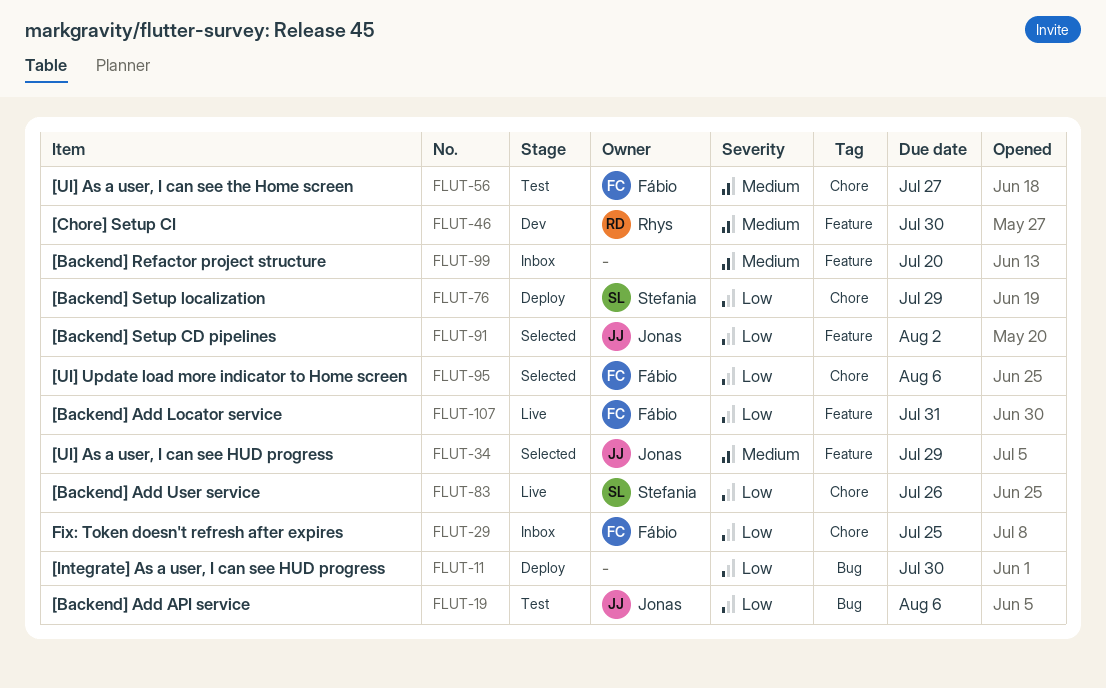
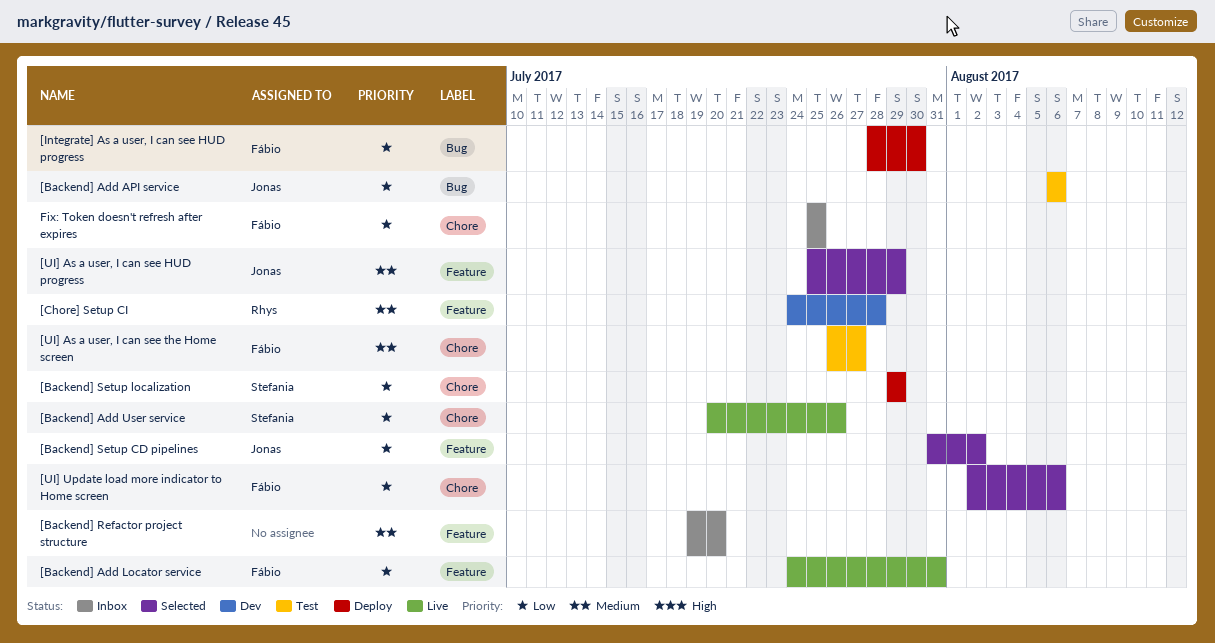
[Chore] Setup CI, due: Jul 30 -> Jul 28
[Integrate] As a user, I can see HUD progress, owner: none -> Fábio

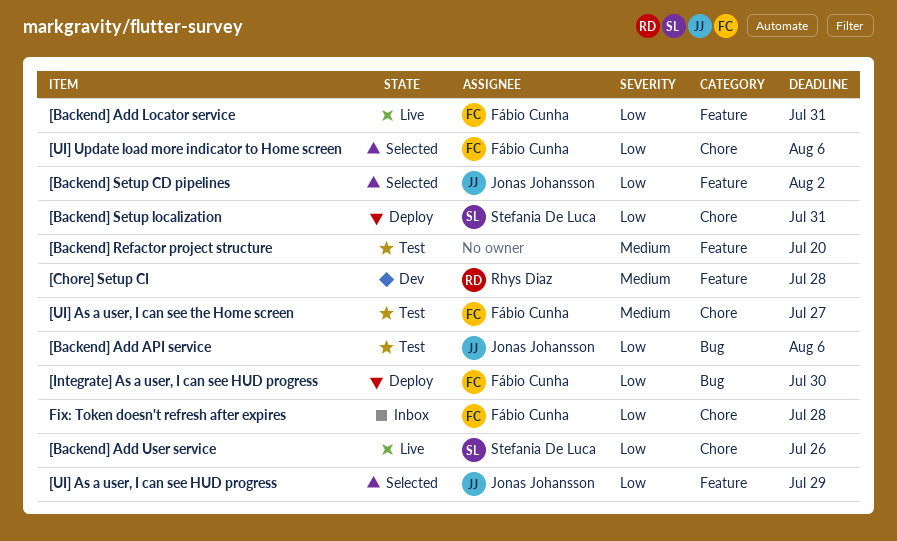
[Backend] Refactor project structure, status: Inbox -> Test
[Backend] Setup localization, due: Jul 29 -> Jul 31
[UI] As a user, I can see HUD progress, priority: Medium -> Low
Fix: Token doesn't refresh after expires, due: Jul 25 -> Jul 28

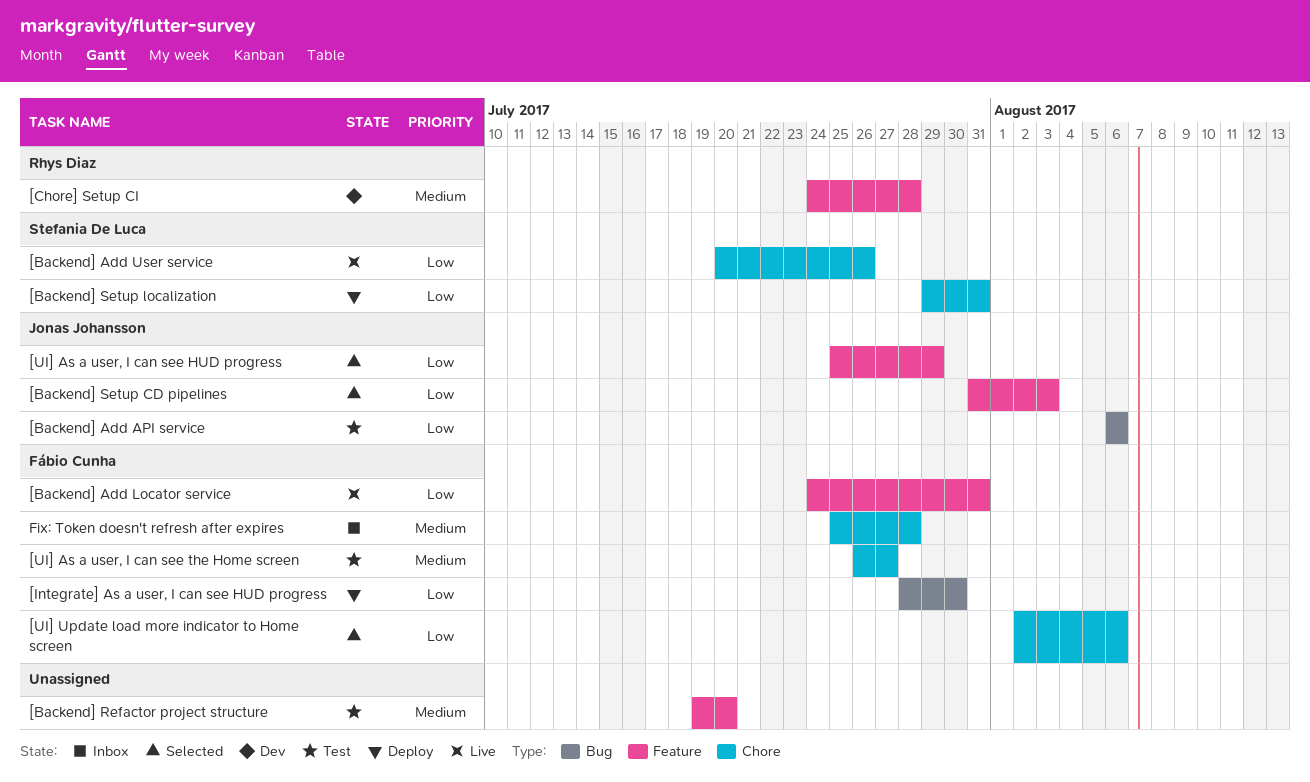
[Backend] Setup CD pipelines, due: Aug 2 -> Aug 3
Fix: Token doesn't refresh after expires, priority: Low -> Medium

